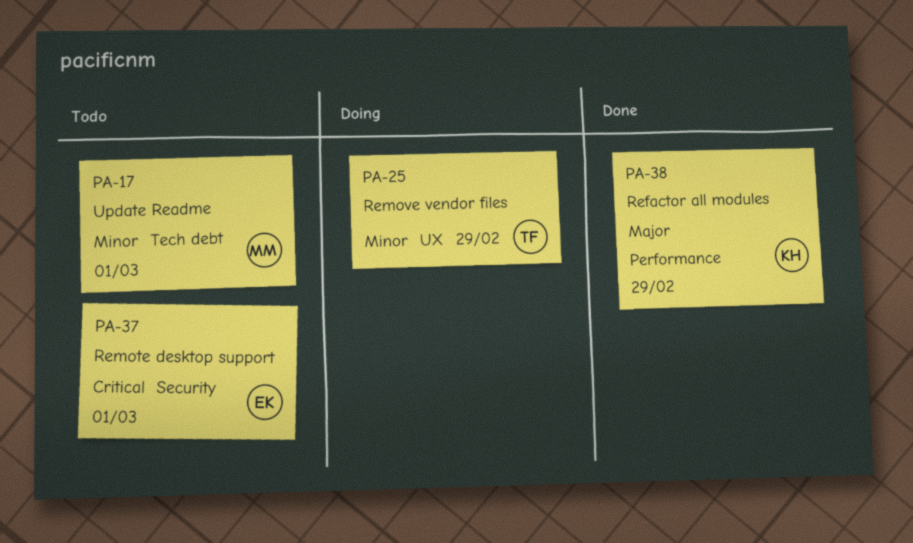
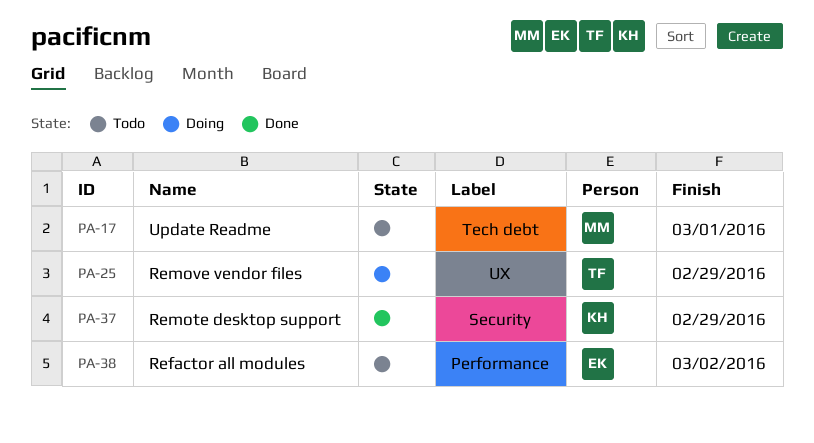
PA-37, status: Todo -> Done
PA-37, owner: EK -> KH
PA-37, due: Mar 1 -> Feb 29
PA-38, status: Done -> Todo
PA-38, owner: KH -> EK
PA-38, due: Feb 29 -> Mar 2

